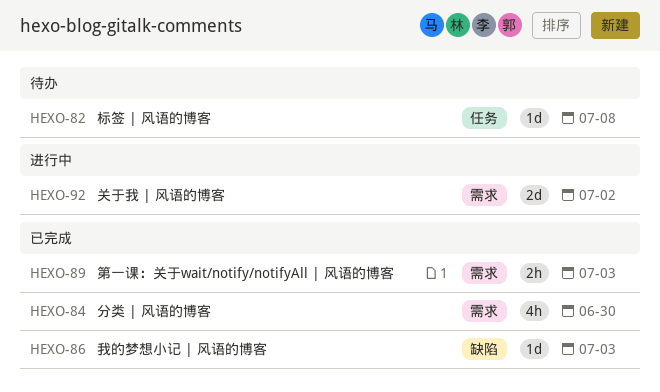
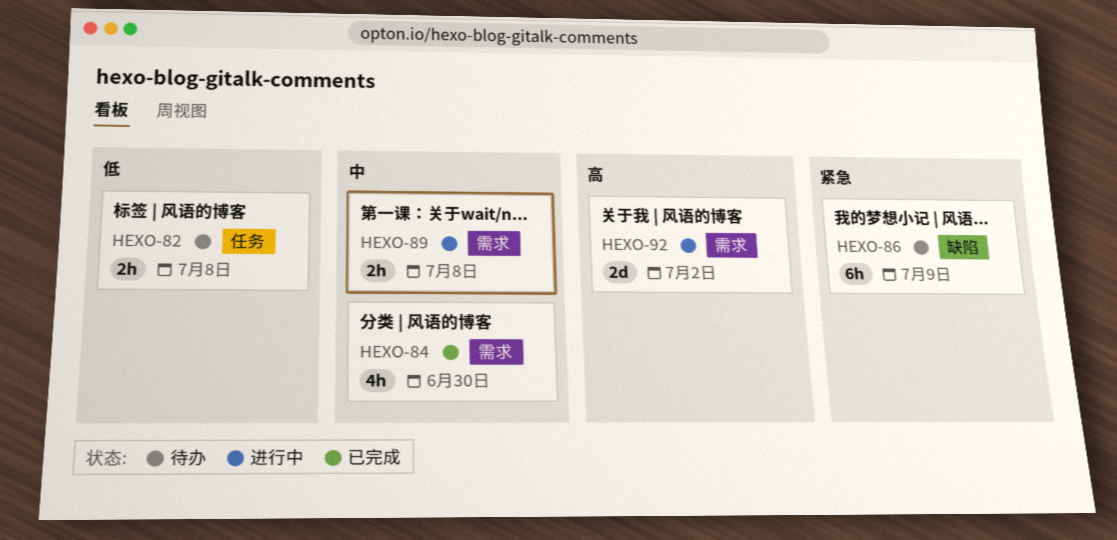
HEXO-82, estimate: 1d -> 2h
HEXO-86, status: 已完成 -> 待办
HEXO-86, estimate: 1d -> 6h
HEXO-86, due: Jul 3 -> Jul 9
HEXO-89, status: 已完成 -> 进行中
HEXO-89, due: Jul 3 -> Jul 8

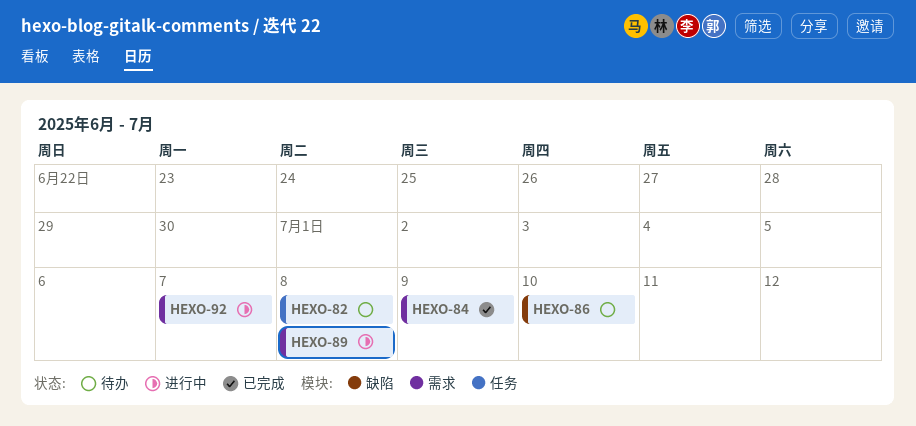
HEXO-84, due: Jun 30 -> Jul 9
HEXO-86, due: Jul 9 -> Jul 10
HEXO-92, due: Jul 2 -> Jul 7

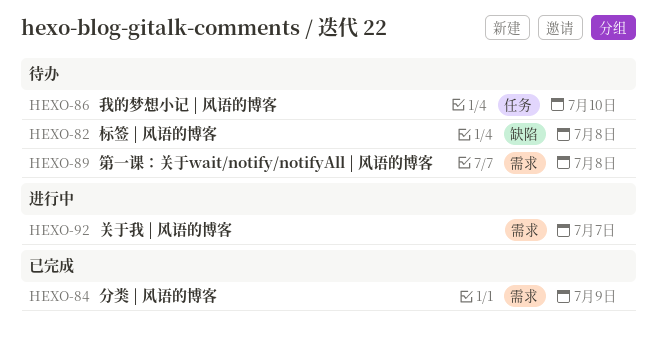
HEXO-82, label: 任务 -> 缺陷
HEXO-86, label: 缺陷 -> 任务
HEXO-89, status: 进行中 -> 待办

